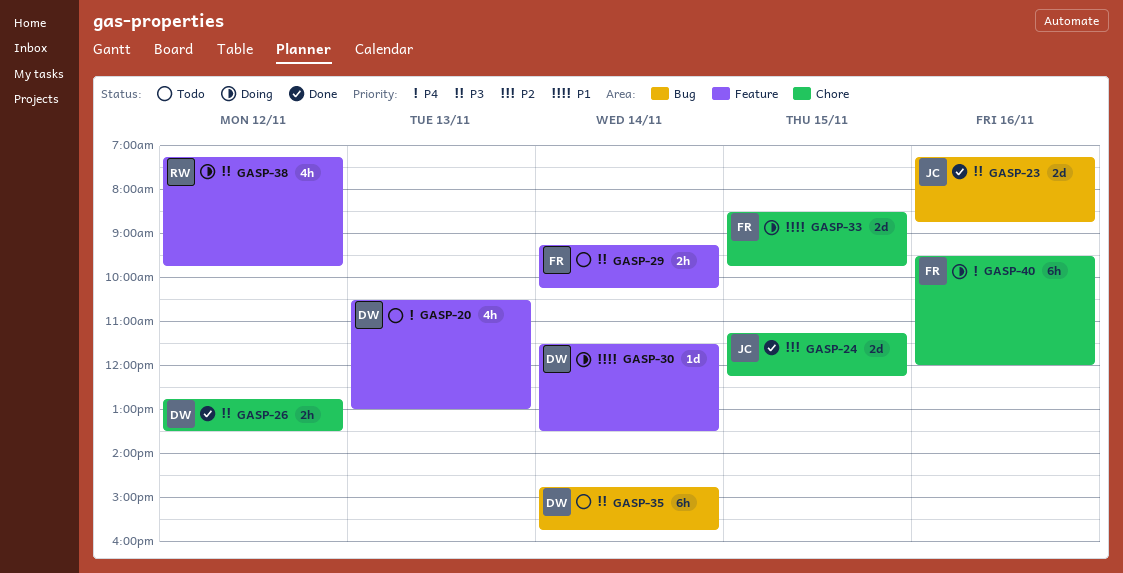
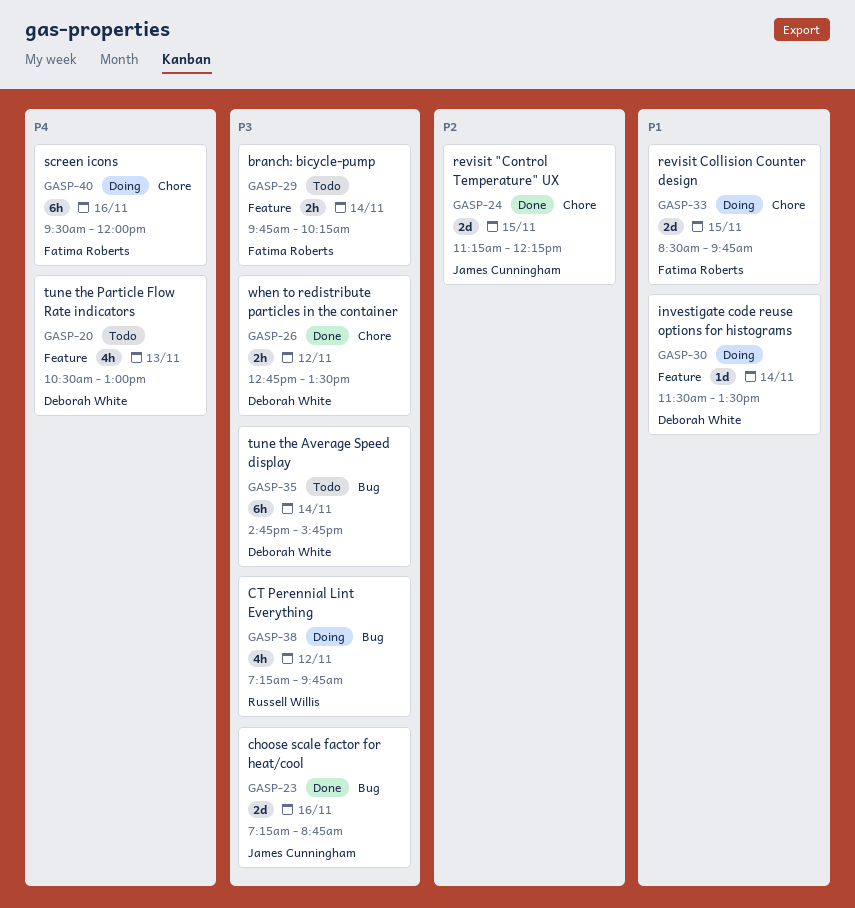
GASP-29, begins: 09:15 -> 09:45
GASP-38, label: Feature -> Bug

